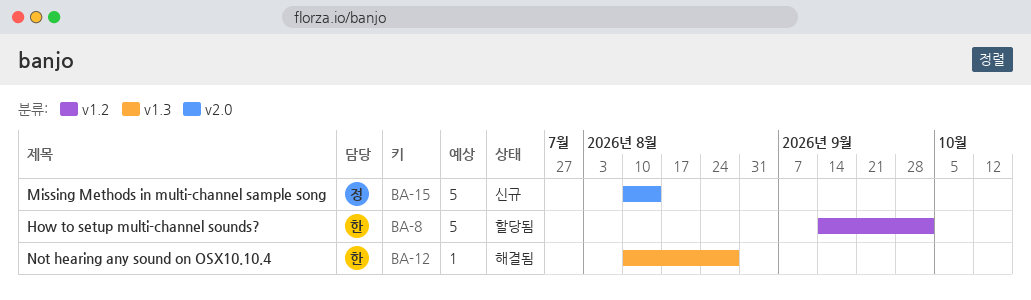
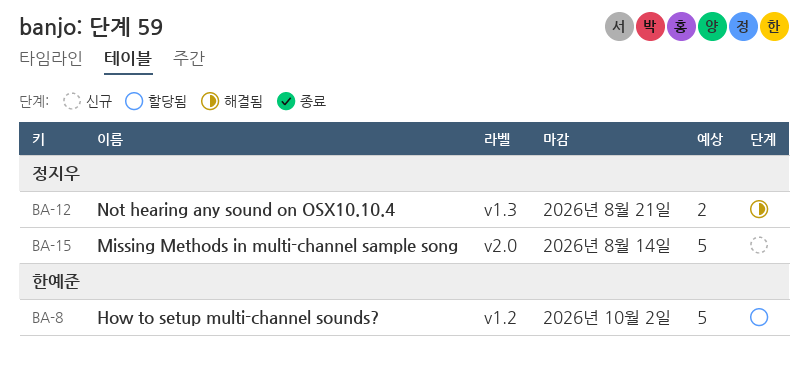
BA-12, owner: 한예준 -> 정지우
BA-12, estimate: 1 -> 2
BA-12, due: Aug 28 -> Aug 21

